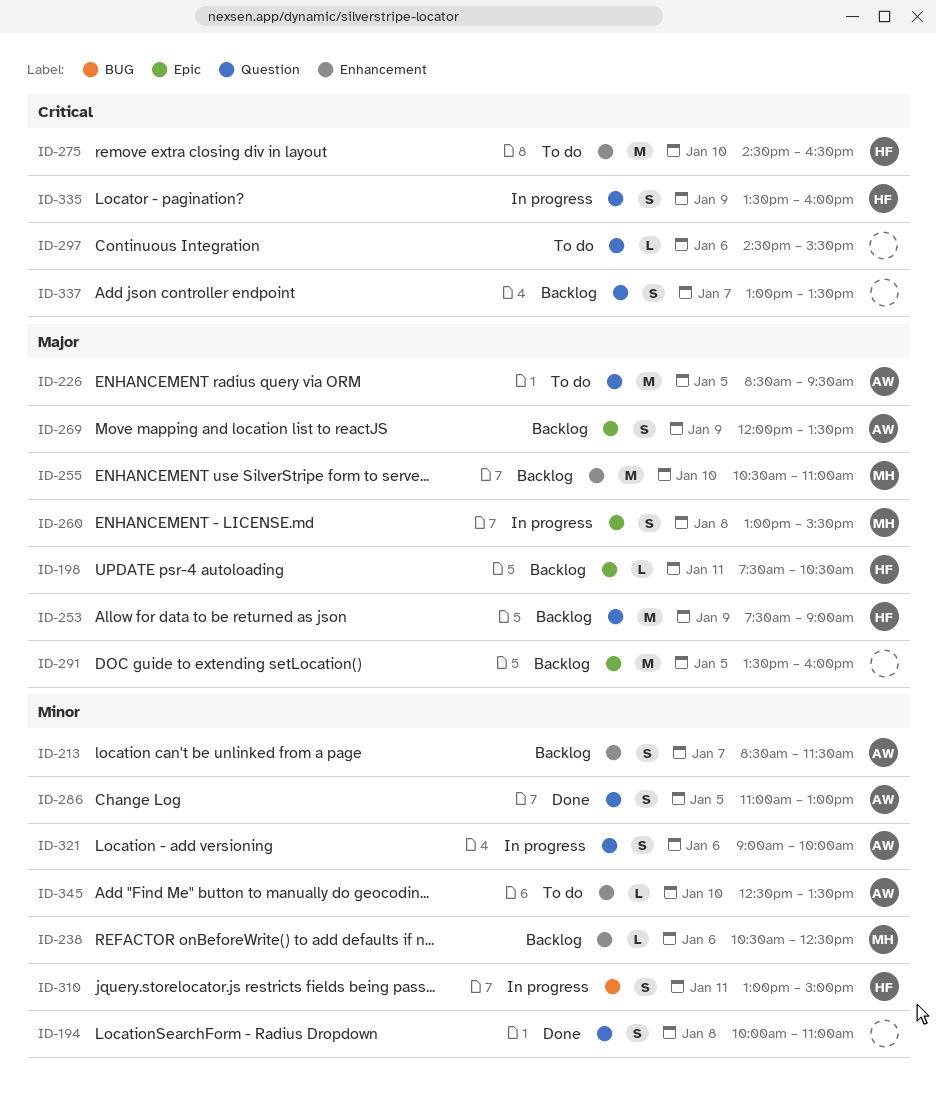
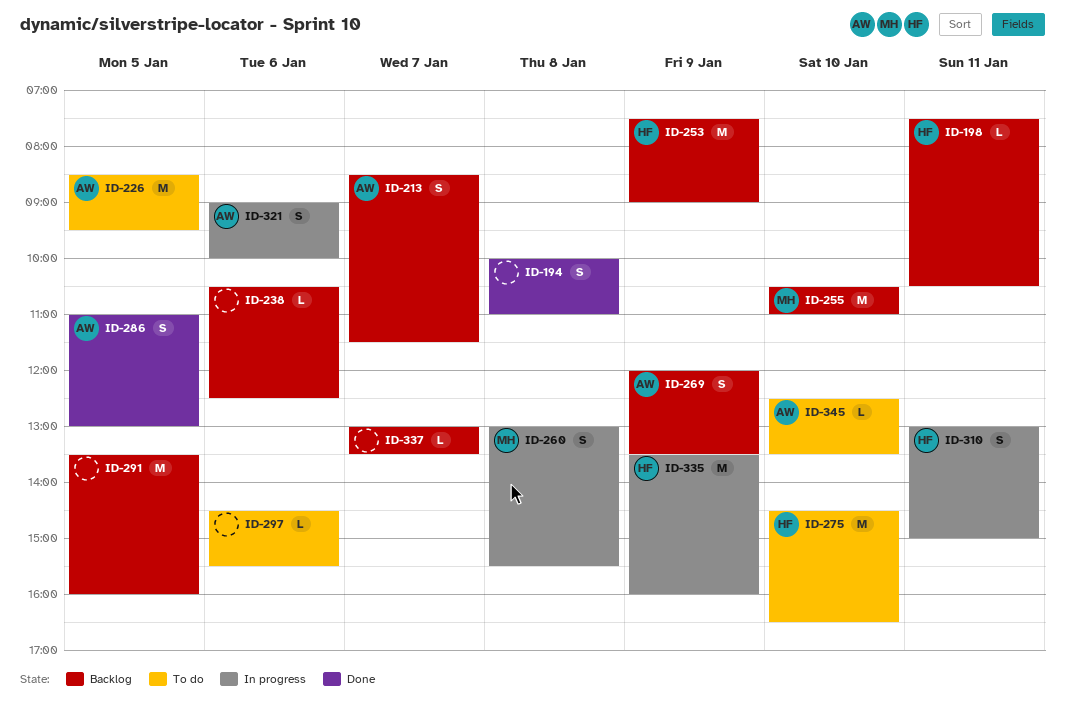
ID-238, owner: MH -> none
ID-335, estimate: S -> M
ID-337, estimate: S -> L

